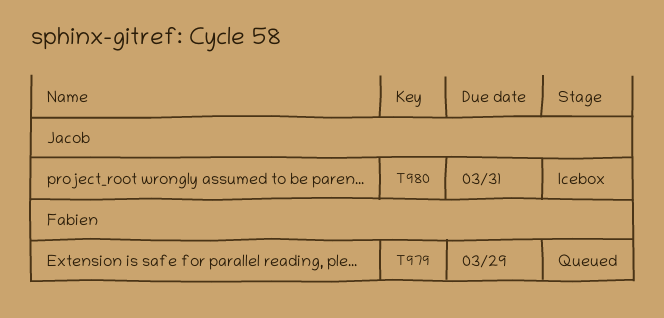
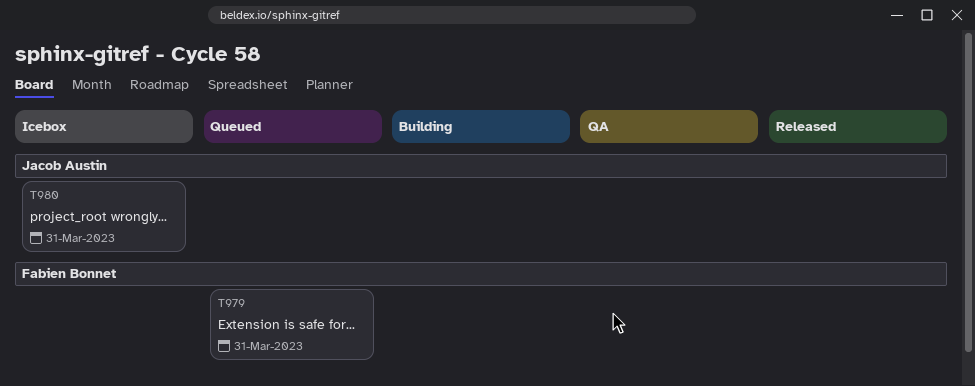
T979, due: Mar 29 -> Mar 31

